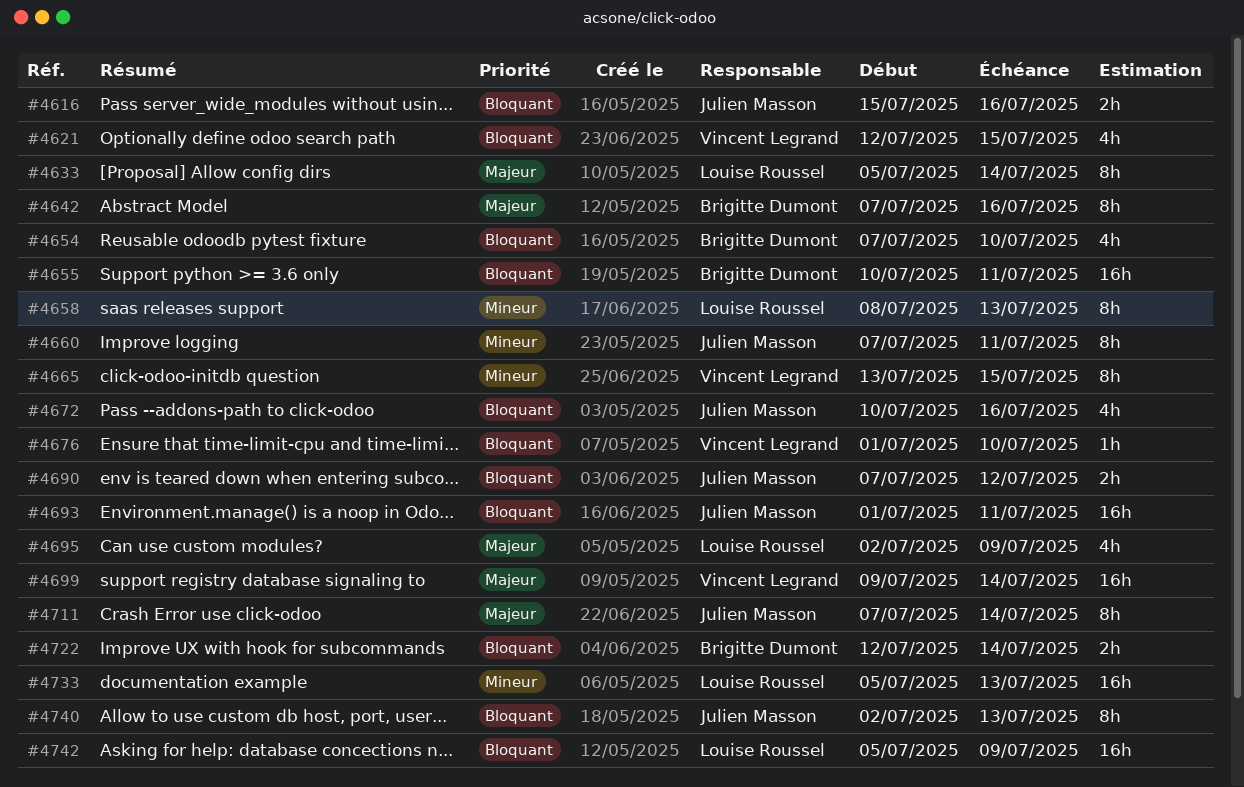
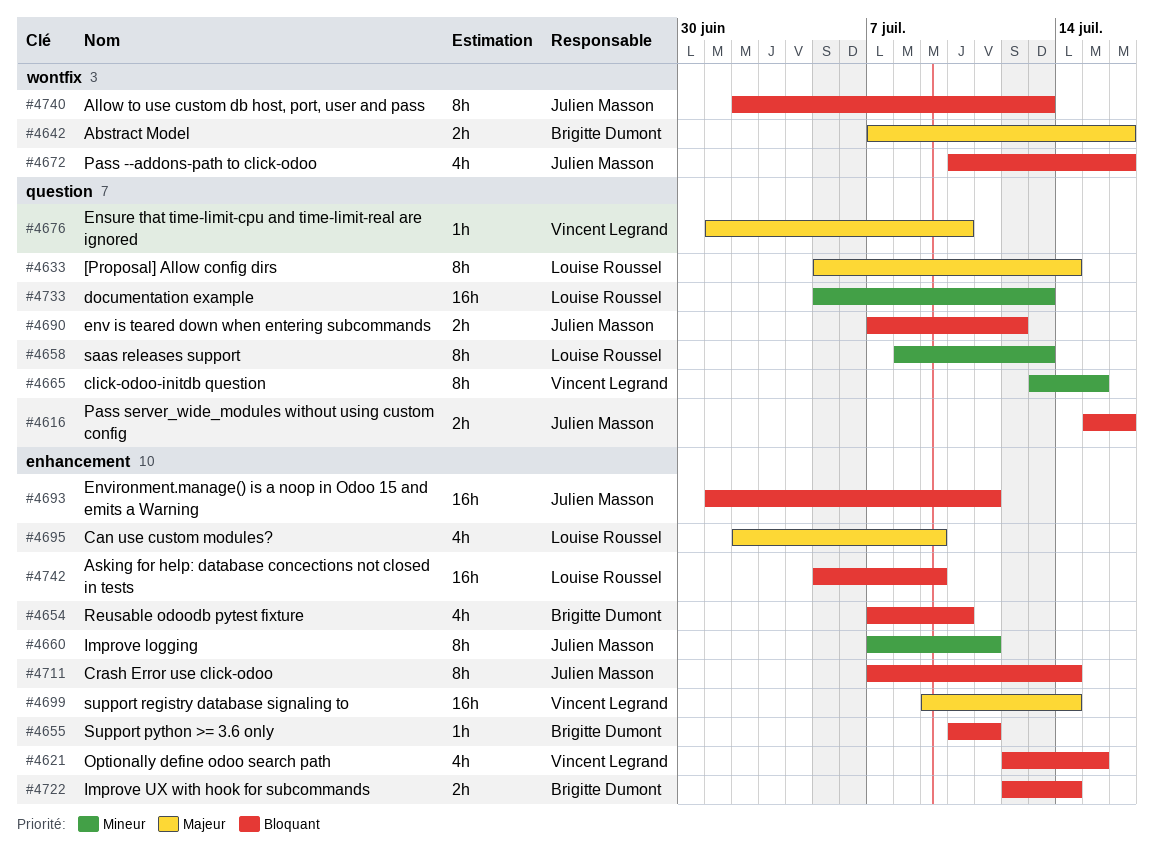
#4642, estimate: 8h -> 2h
#4655, estimate: 16h -> 1h
#4676, priority: Bloquant -> Majeur
#4711, priority: Majeur -> Bloquant

